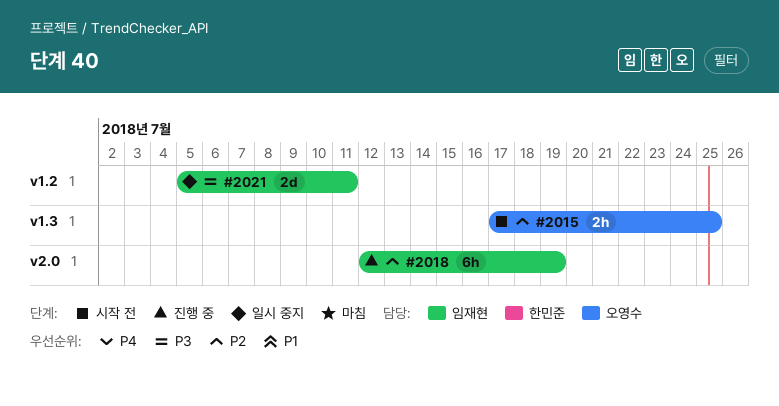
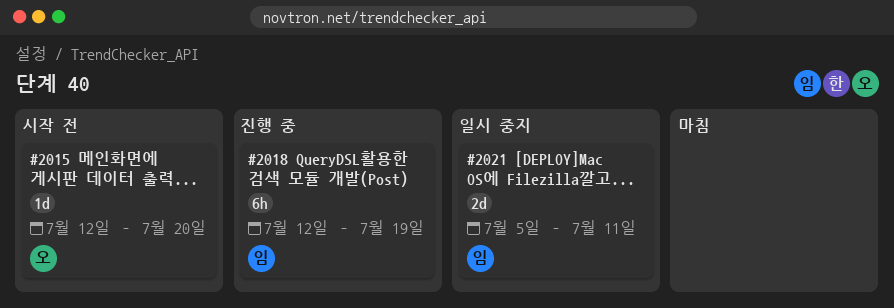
#2015, estimate: 2h -> 1d
#2015, start: Jul 17 -> Jul 12
#2015, due: Jul 25 -> Jul 20

